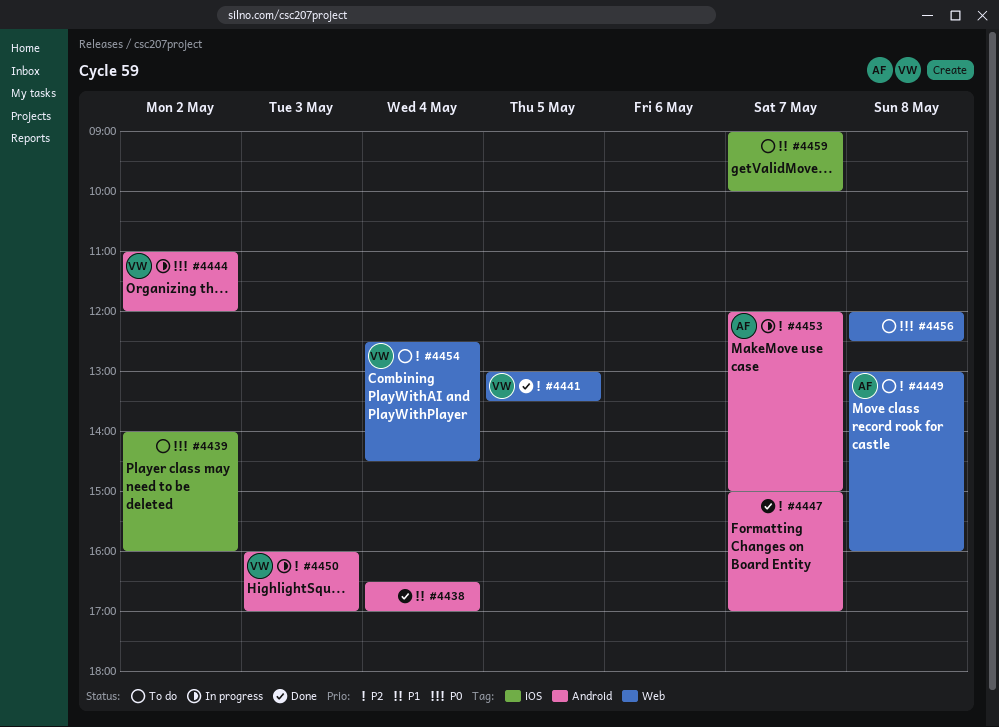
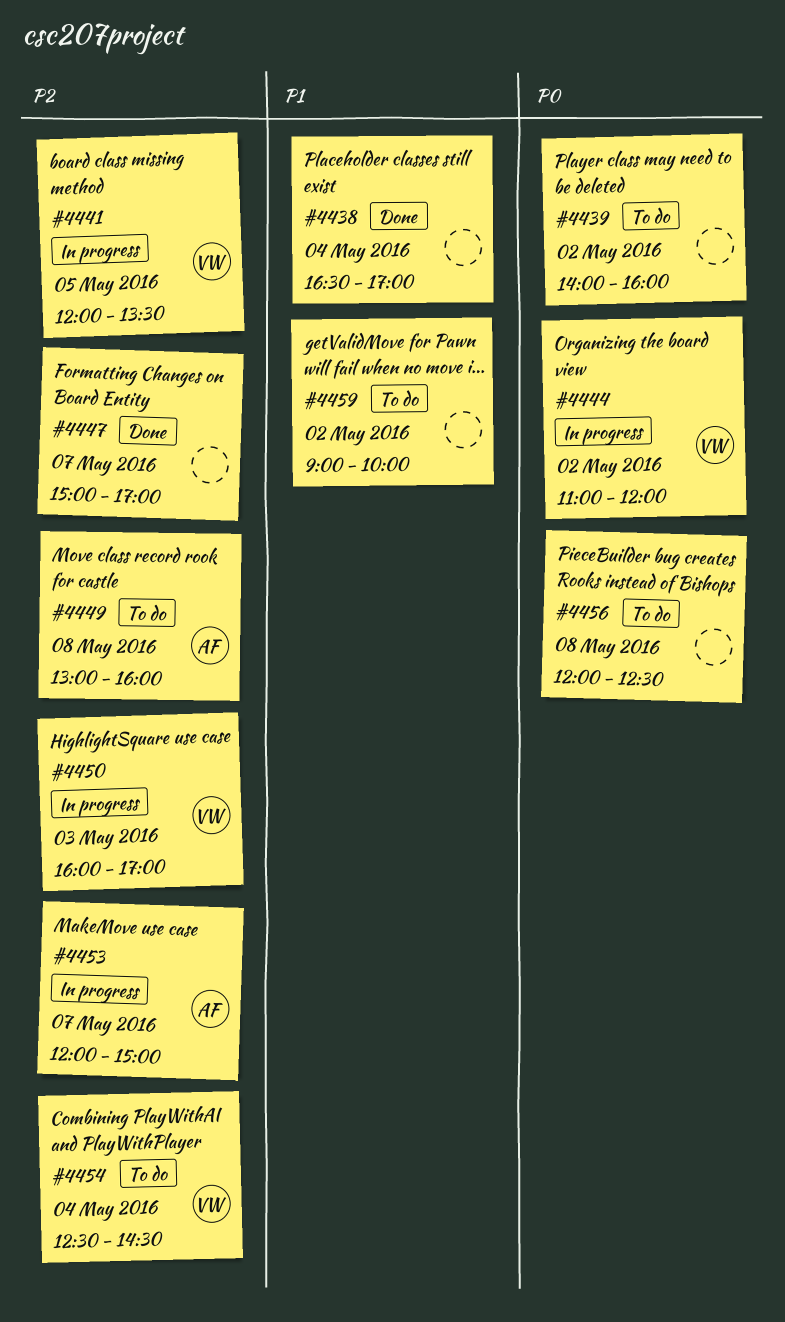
#4441, status: Done -> In progress
#4441, begins: 13:00 -> 12:00
#4459, day: May 7 -> May 2

